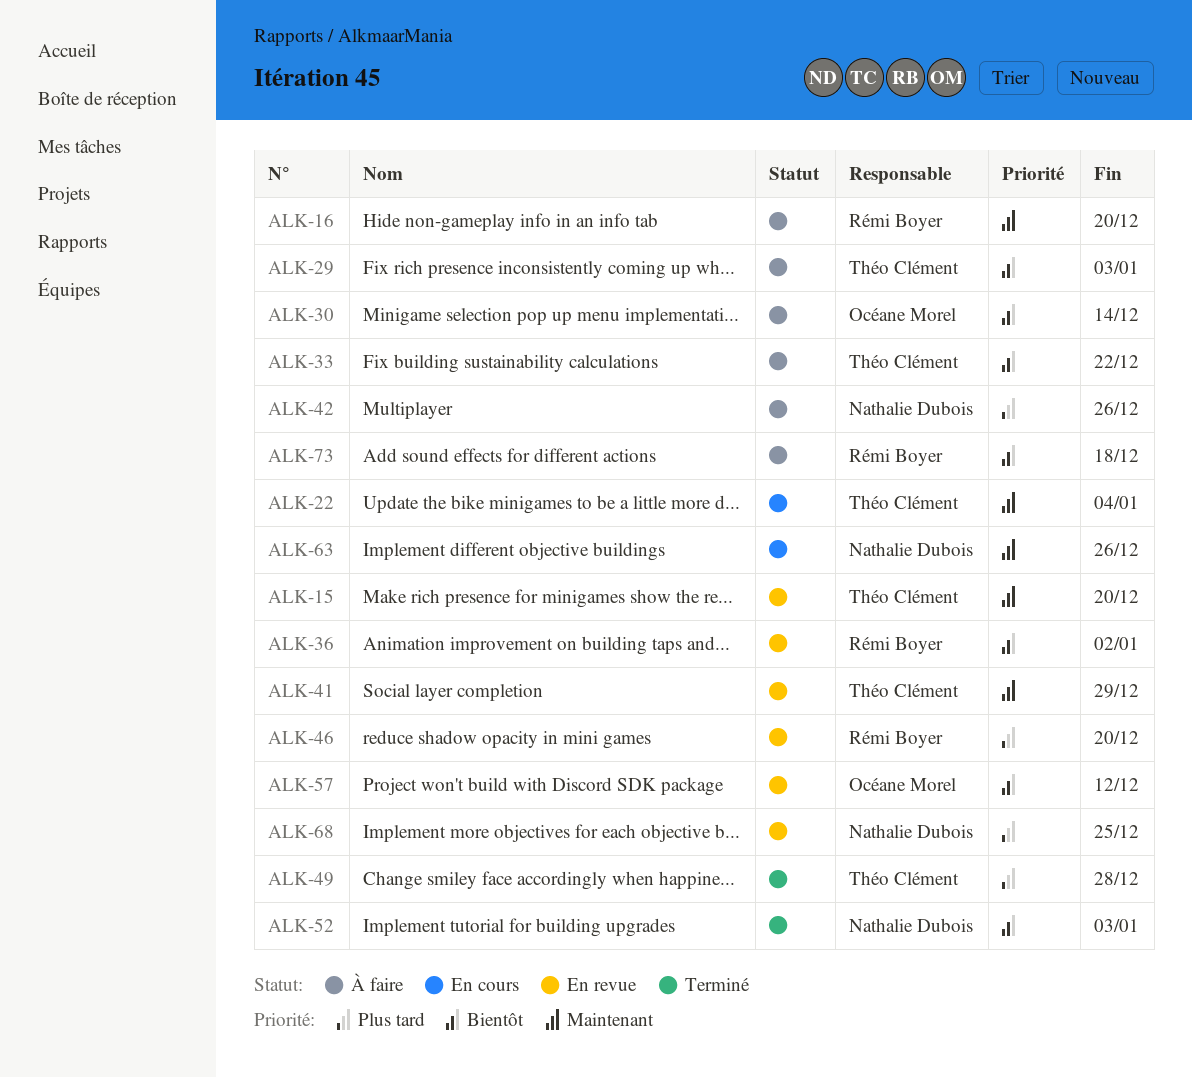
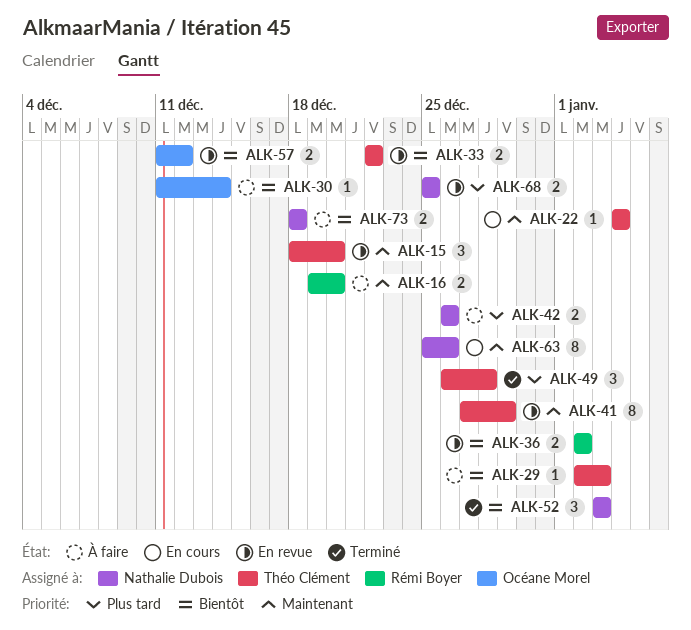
ALK-33, status: À faire -> En revue
ALK-46: present -> none
ALK-73, owner: Rémi Boyer -> Nathalie Dubois

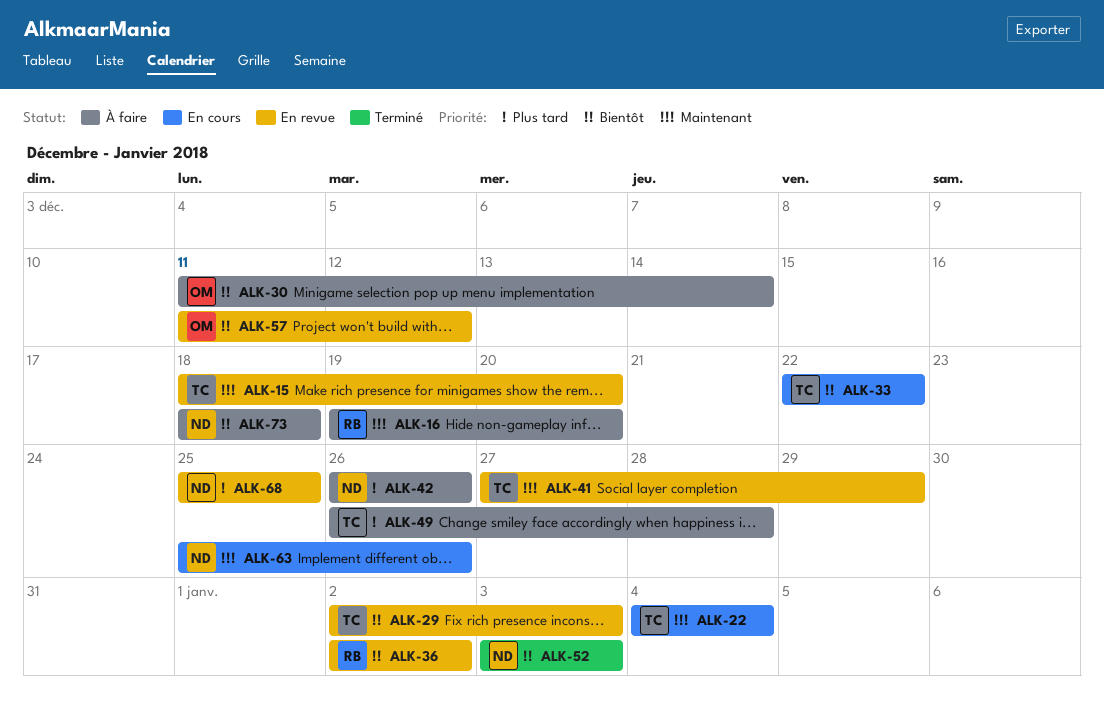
ALK-29, status: À faire -> En revue
ALK-33, status: En revue -> En cours
ALK-49, status: Terminé -> À faire

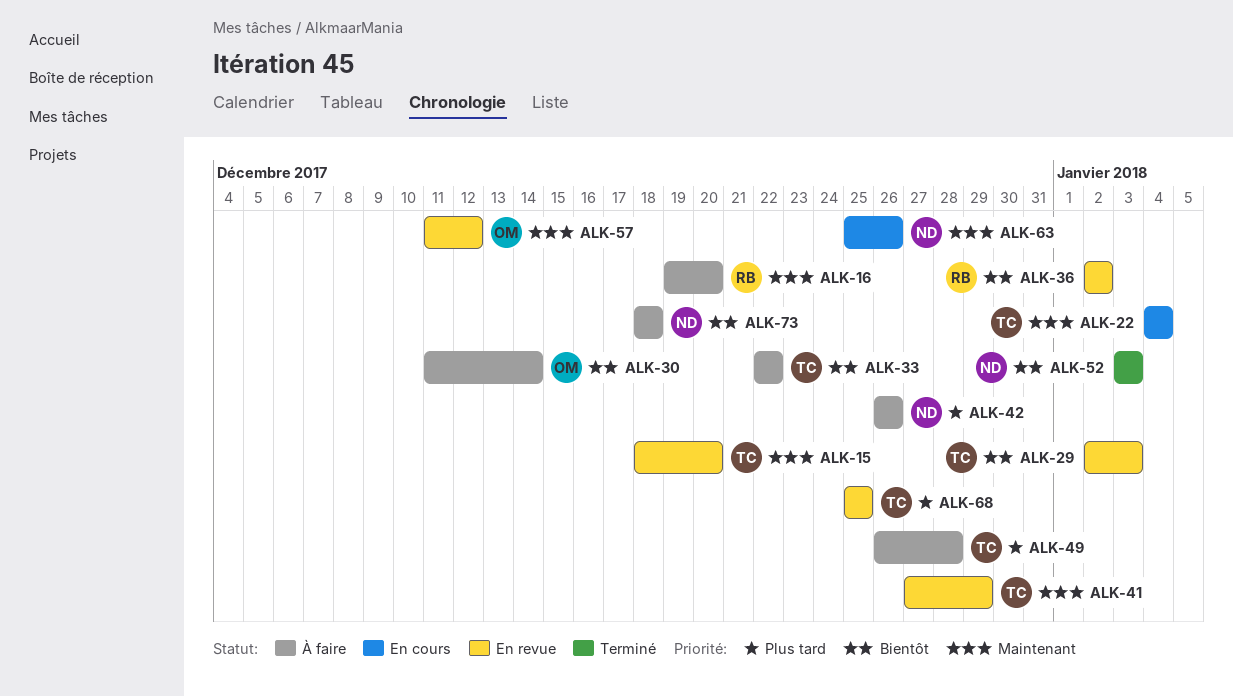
ALK-33, status: En cours -> À faire
ALK-57, priority: Bientôt -> Maintenant
ALK-68, owner: ND -> TC

